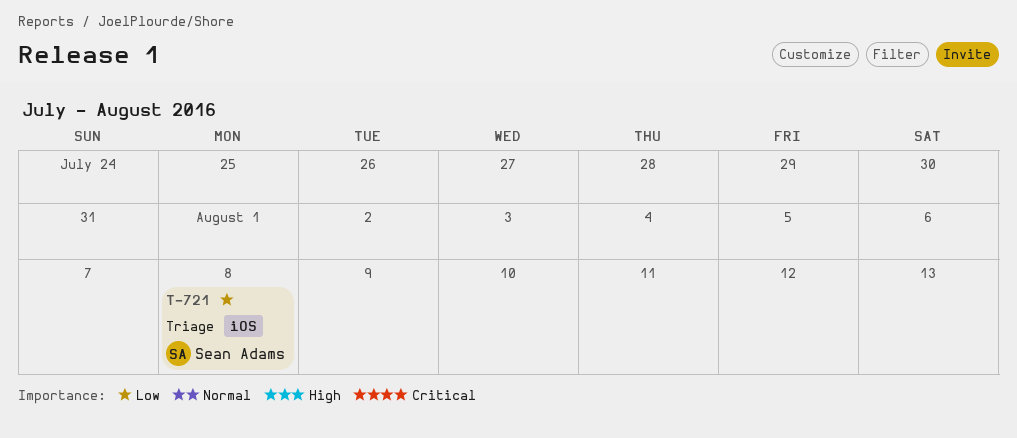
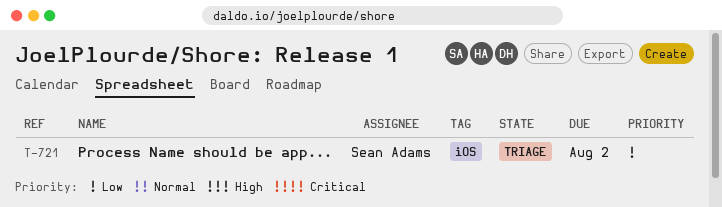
T-721, due: Aug 8 -> Aug 2

